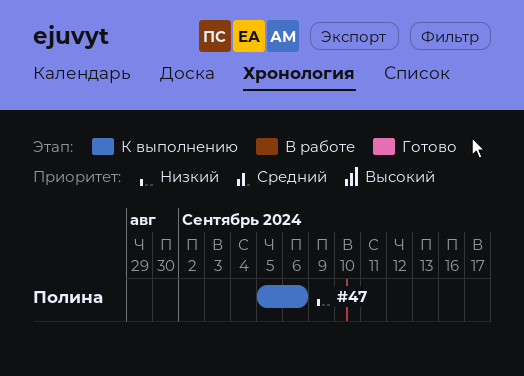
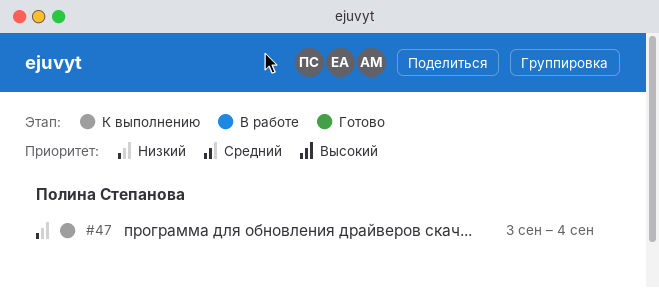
#47, start: Sep 5 -> Sep 3
#47, due: Sep 6 -> Sep 4

